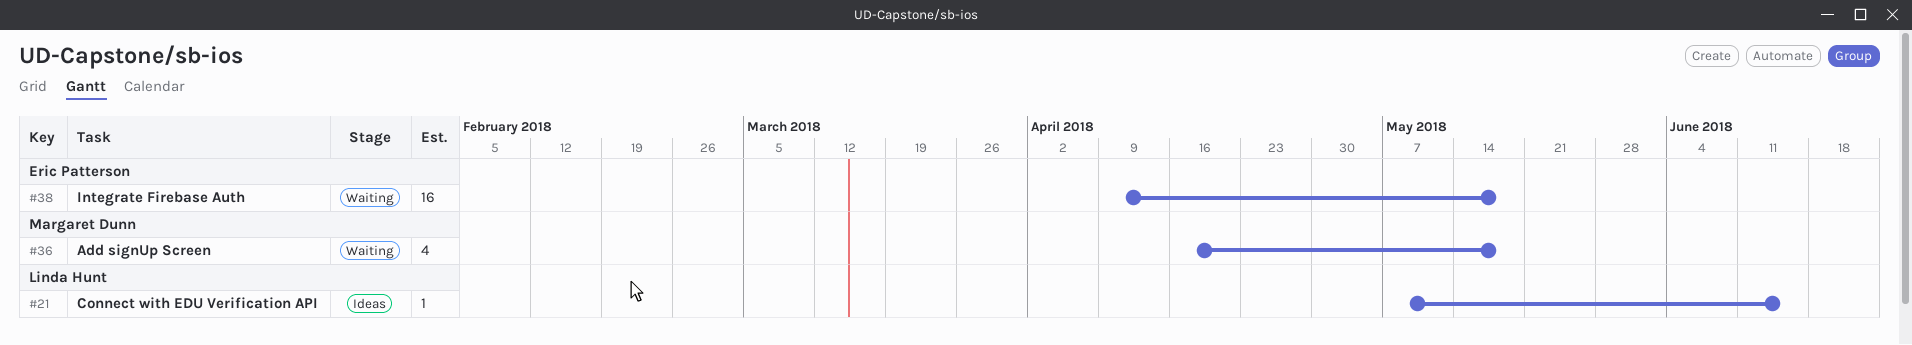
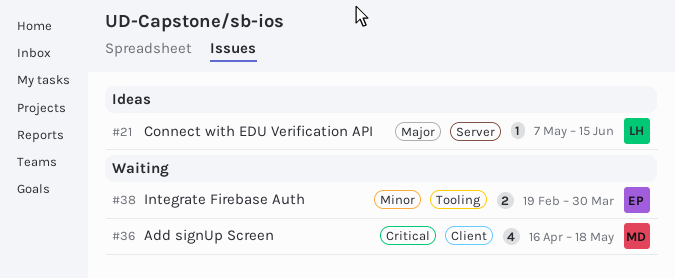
#38, estimate: 16 -> 2
#38, start: Apr 9 -> Feb 19
#38, due: May 18 -> Mar 30

